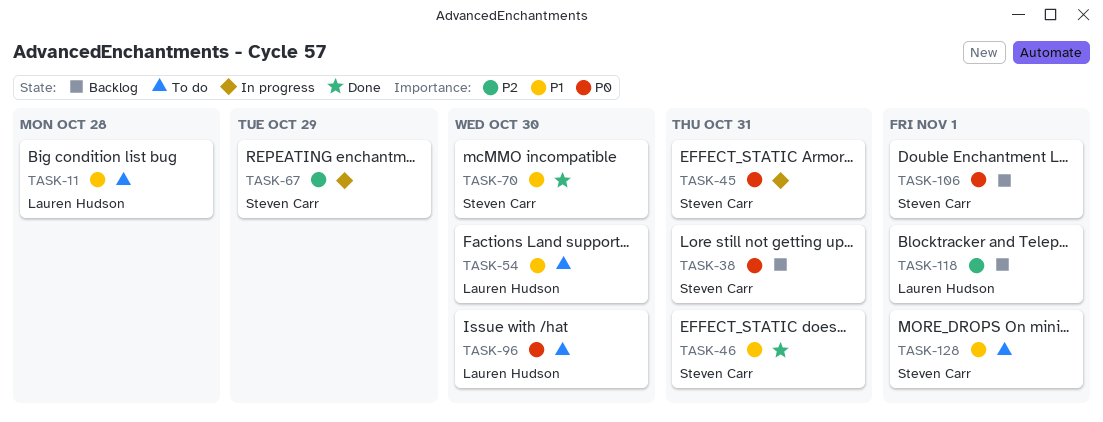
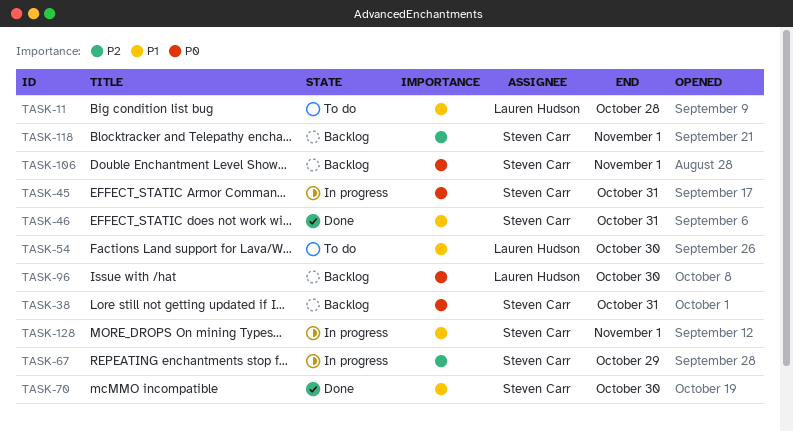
TASK-96, status: To do -> Backlog
TASK-118, owner: Lauren Hudson -> Steven Carr
TASK-128, status: To do -> In progress

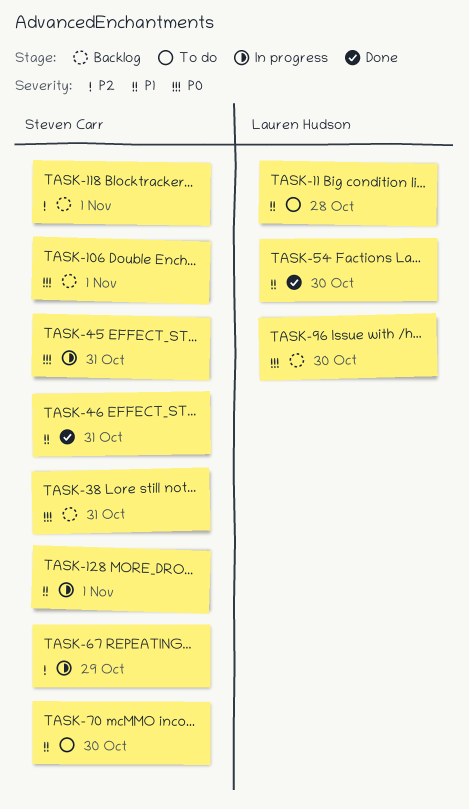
TASK-54, status: To do -> Done
TASK-70, status: Done -> To do

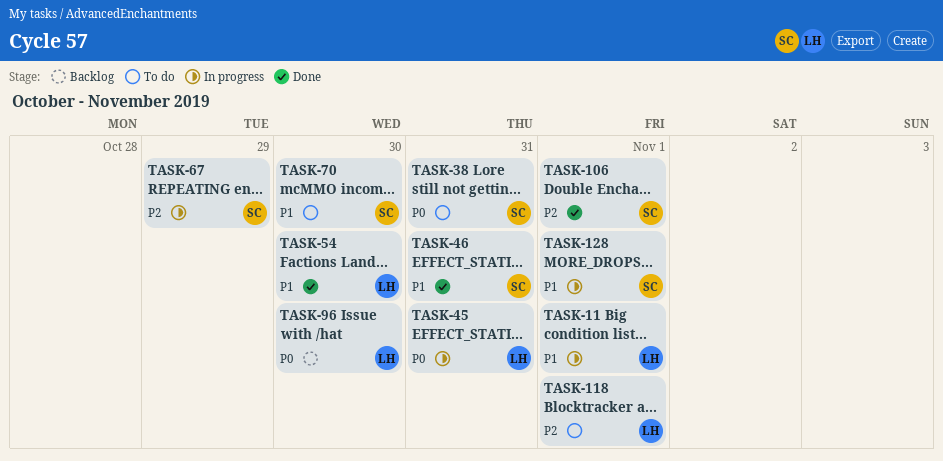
TASK-11, status: To do -> In progress
TASK-11, due: Oct 28 -> Nov 1
TASK-38, status: Backlog -> To do
TASK-45, owner: Steven Carr -> Lauren Hudson
TASK-106, status: Backlog -> Done
TASK-106, priority: P0 -> P2
TASK-118, status: Backlog -> To do
TASK-118, owner: Steven Carr -> Lauren Hudson

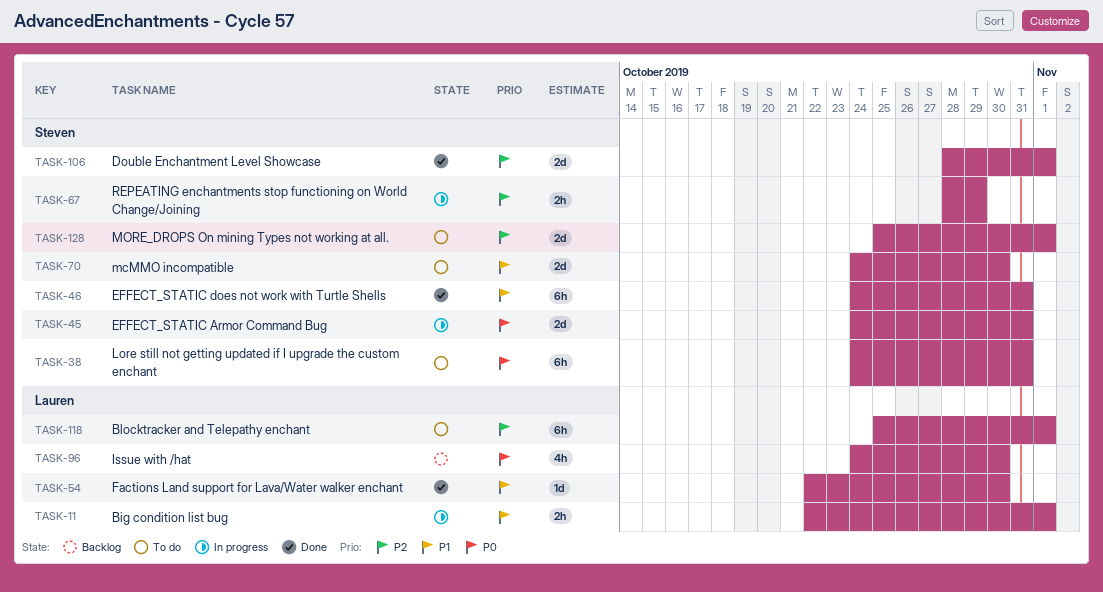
TASK-45, owner: Lauren -> Steven
TASK-128, status: In progress -> To do
TASK-128, priority: P1 -> P2

